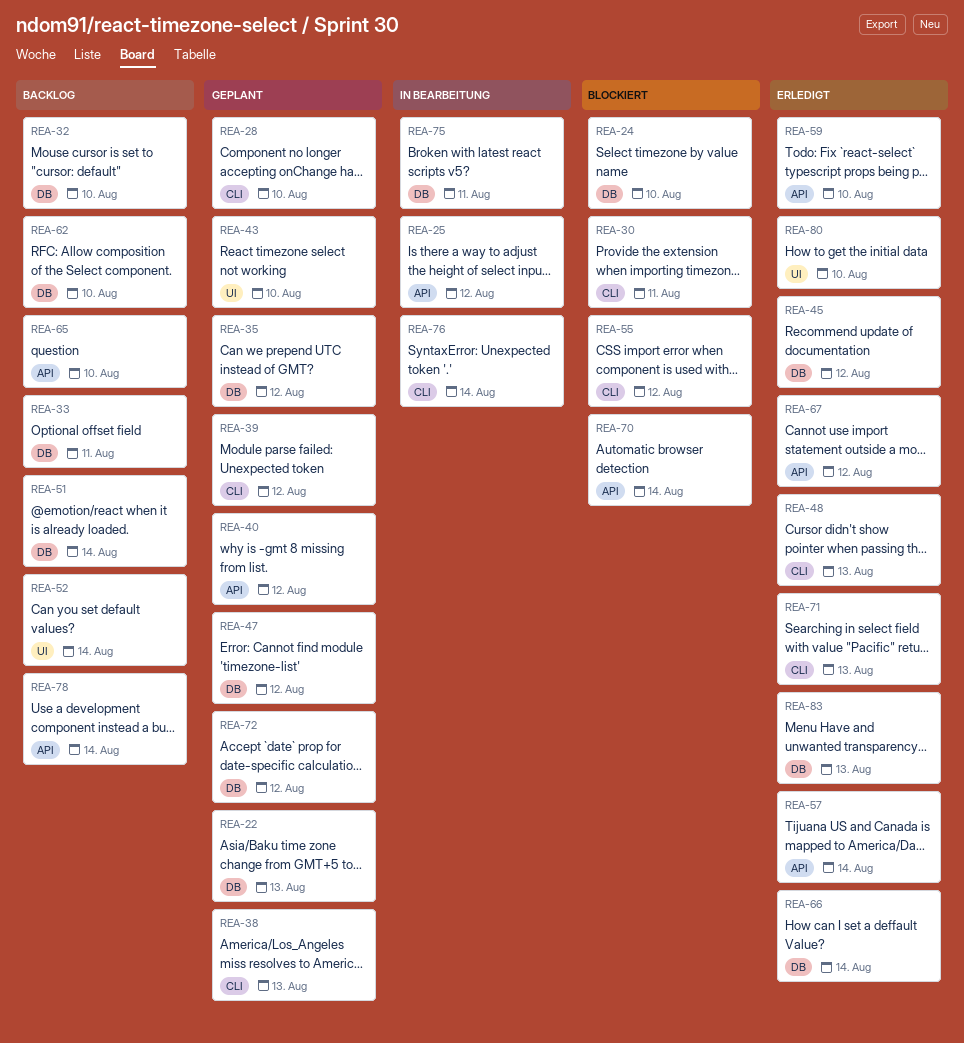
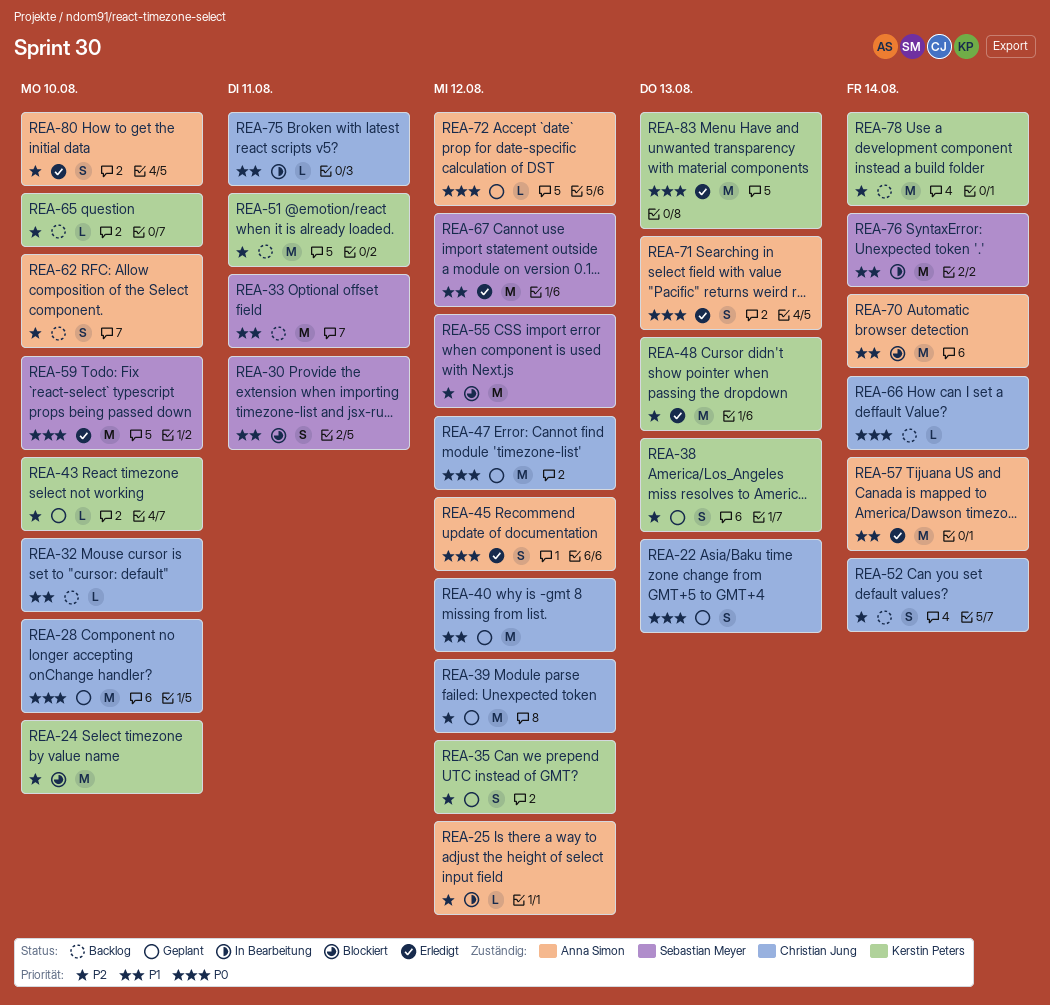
REA-51, due: Aug 14 -> Aug 11
REA-66, status: Erledigt -> Backlog

